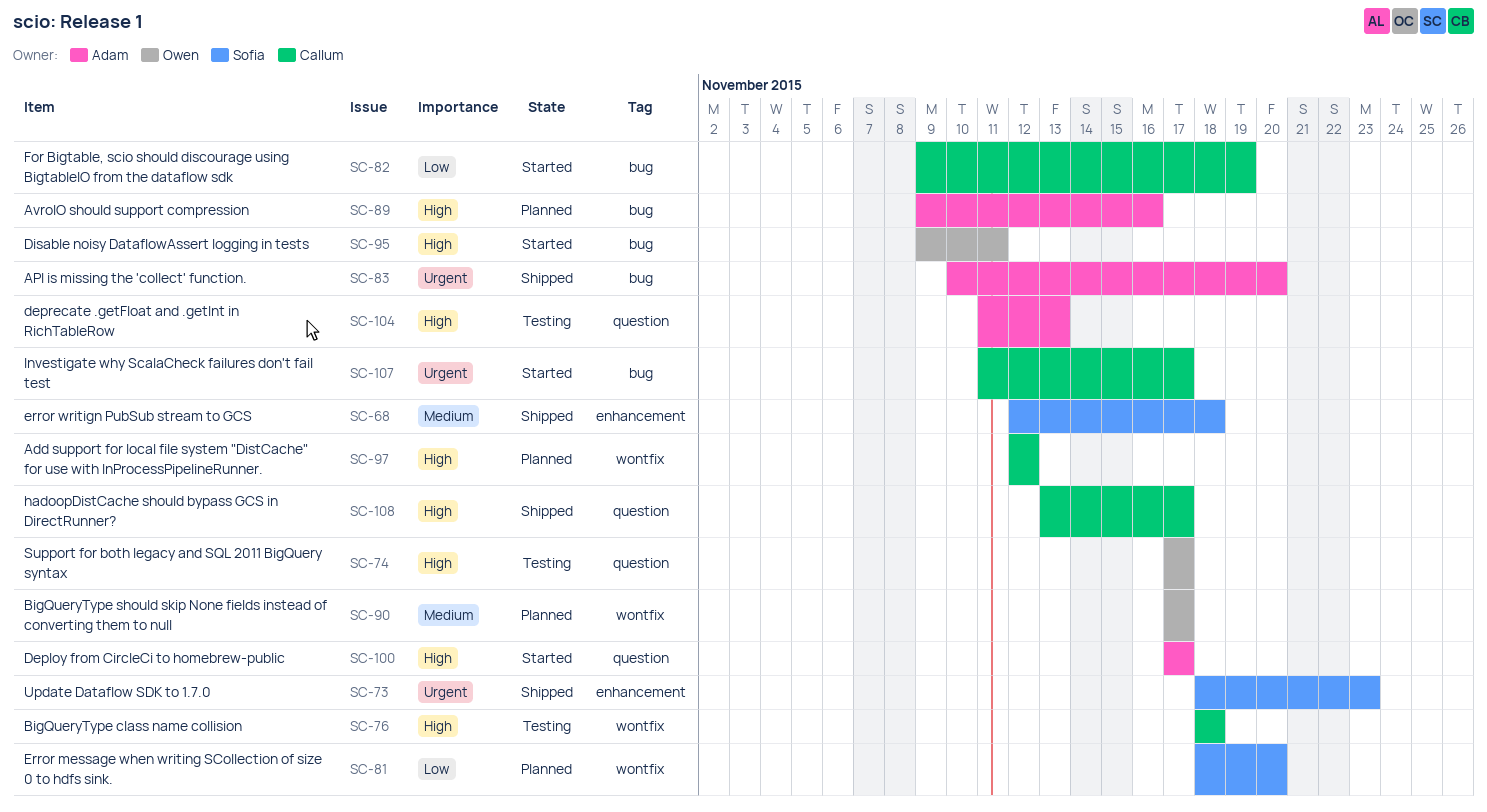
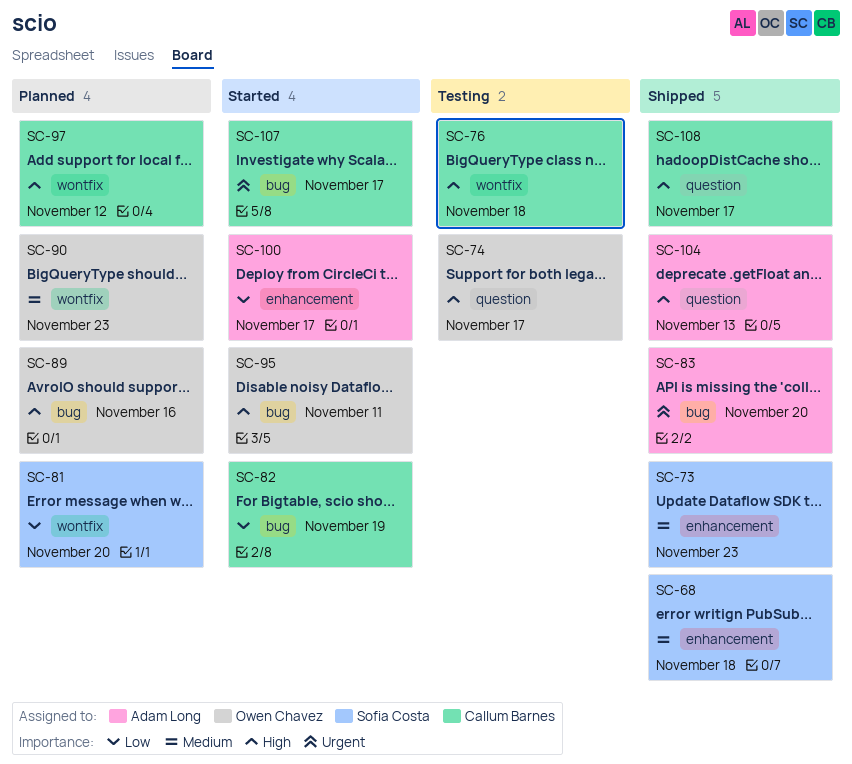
SC-73, priority: Urgent -> Medium
SC-89, owner: Adam Long -> Owen Chavez
SC-90, due: Nov 17 -> Nov 23
SC-100, priority: High -> Low
SC-100, label: question -> enhancement
SC-104, status: Testing -> Shipped

